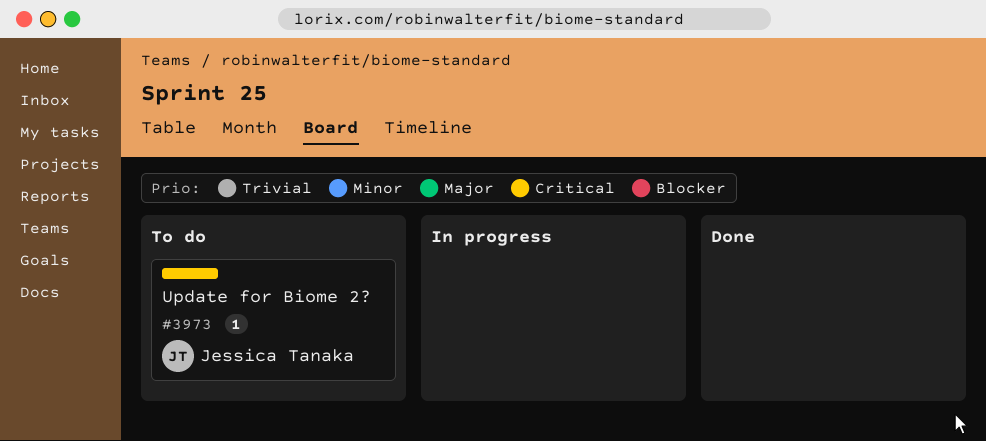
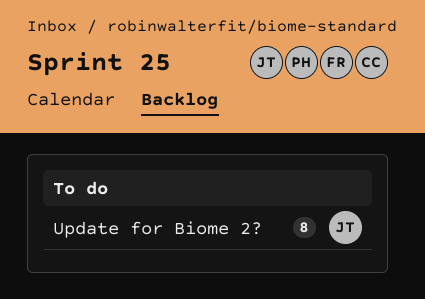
Update for Biome 2?, estimate: 1 -> 8

